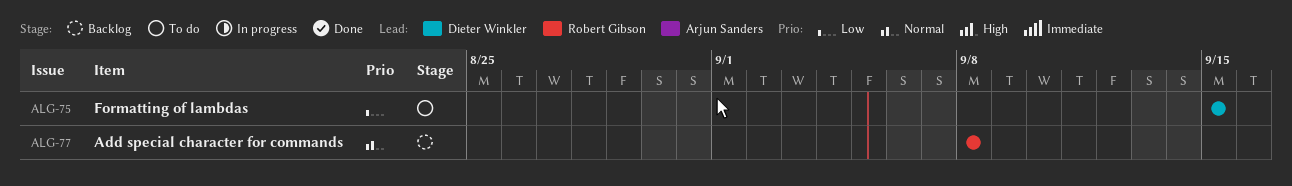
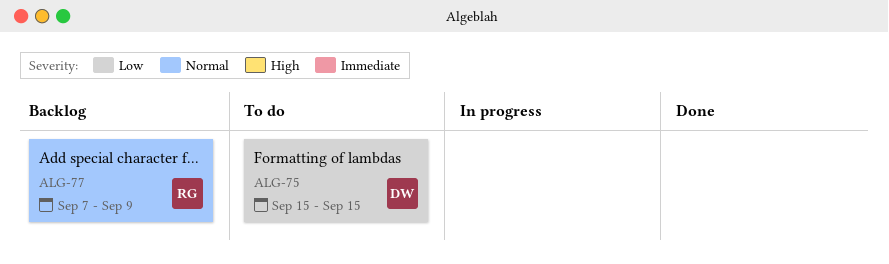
ALG-77, start: Sep 8 -> Sep 7
ALG-77, due: Sep 8 -> Sep 9

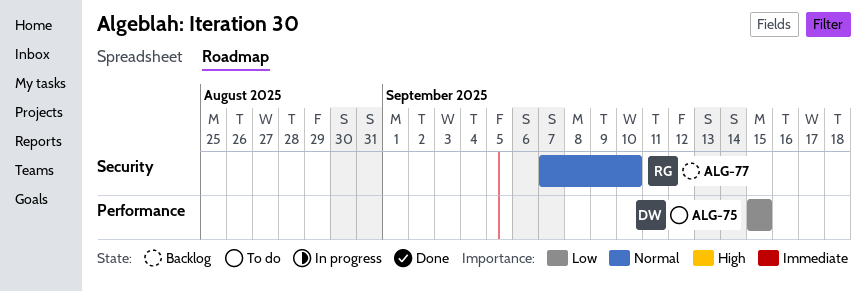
ALG-77, due: Sep 9 -> Sep 10

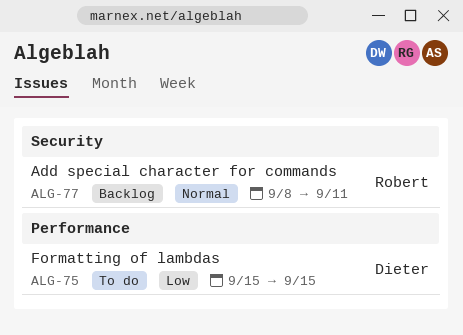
ALG-77, start: Sep 7 -> Sep 8
ALG-77, due: Sep 10 -> Sep 11

